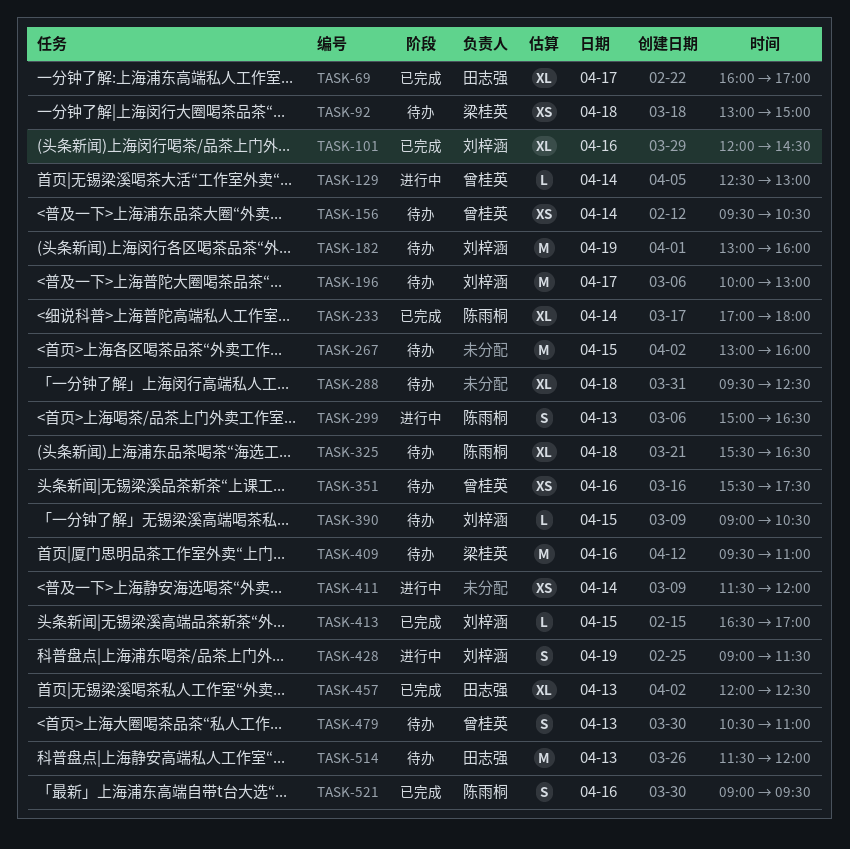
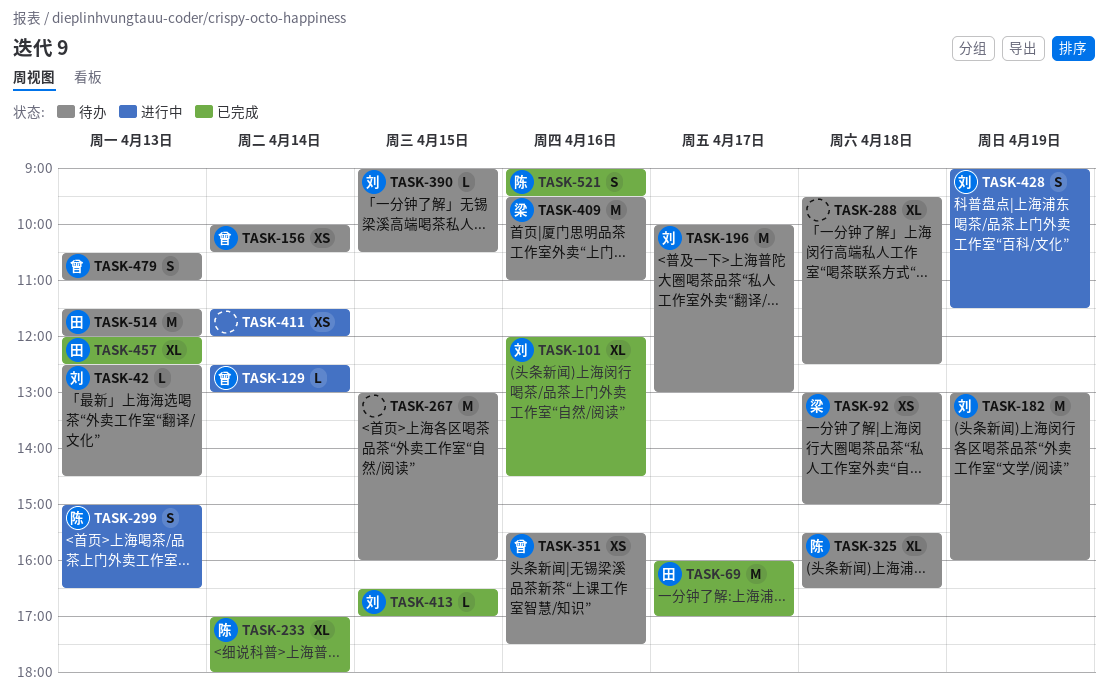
TASK-42: none -> present
TASK-69, estimate: XL -> M
TASK-156, begins: 09:30 -> 10:00

